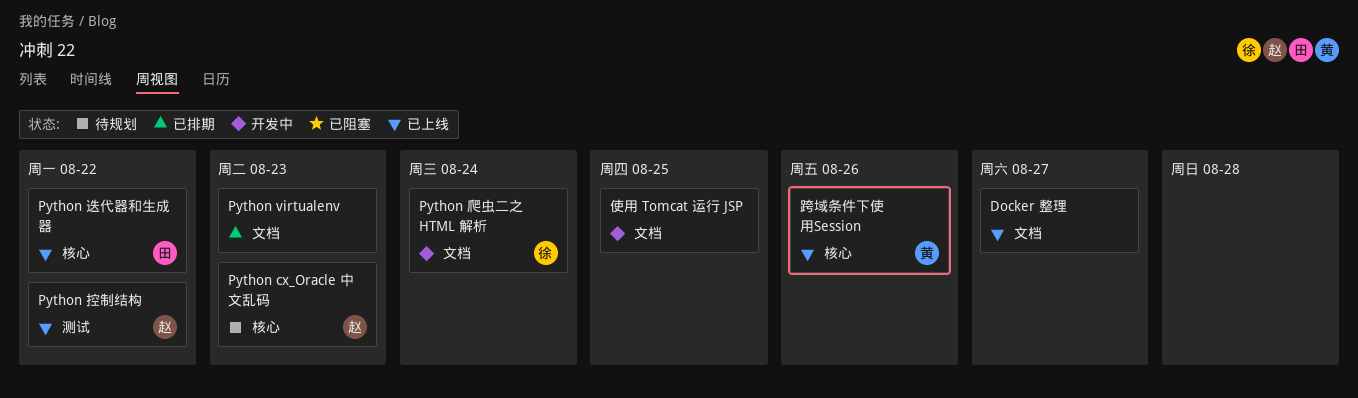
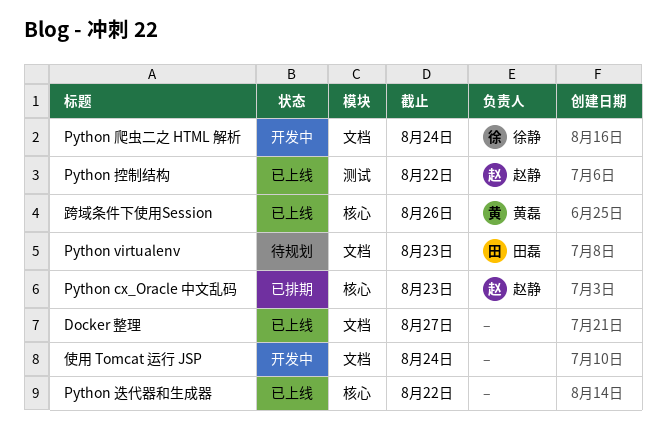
Python cx_Oracle 中文乱码, status: 待规划 -> 已排期
Python virtualenv, status: 已排期 -> 待规划
Python virtualenv, owner: none -> 田磊
Python 迭代器和生成器, owner: 田磊 -> none
使用 Tomcat 运行 JSP, due: Aug 25 -> Aug 24

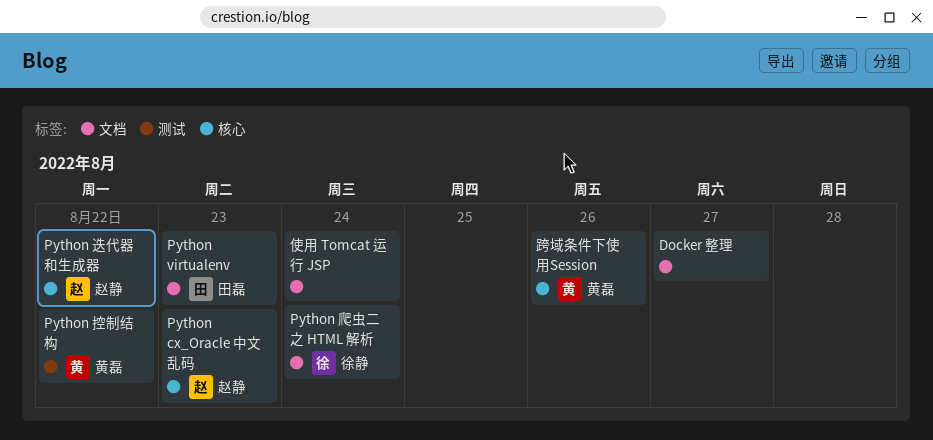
Python 控制结构, owner: 赵静 -> 黄磊
Python 迭代器和生成器, owner: none -> 赵静

